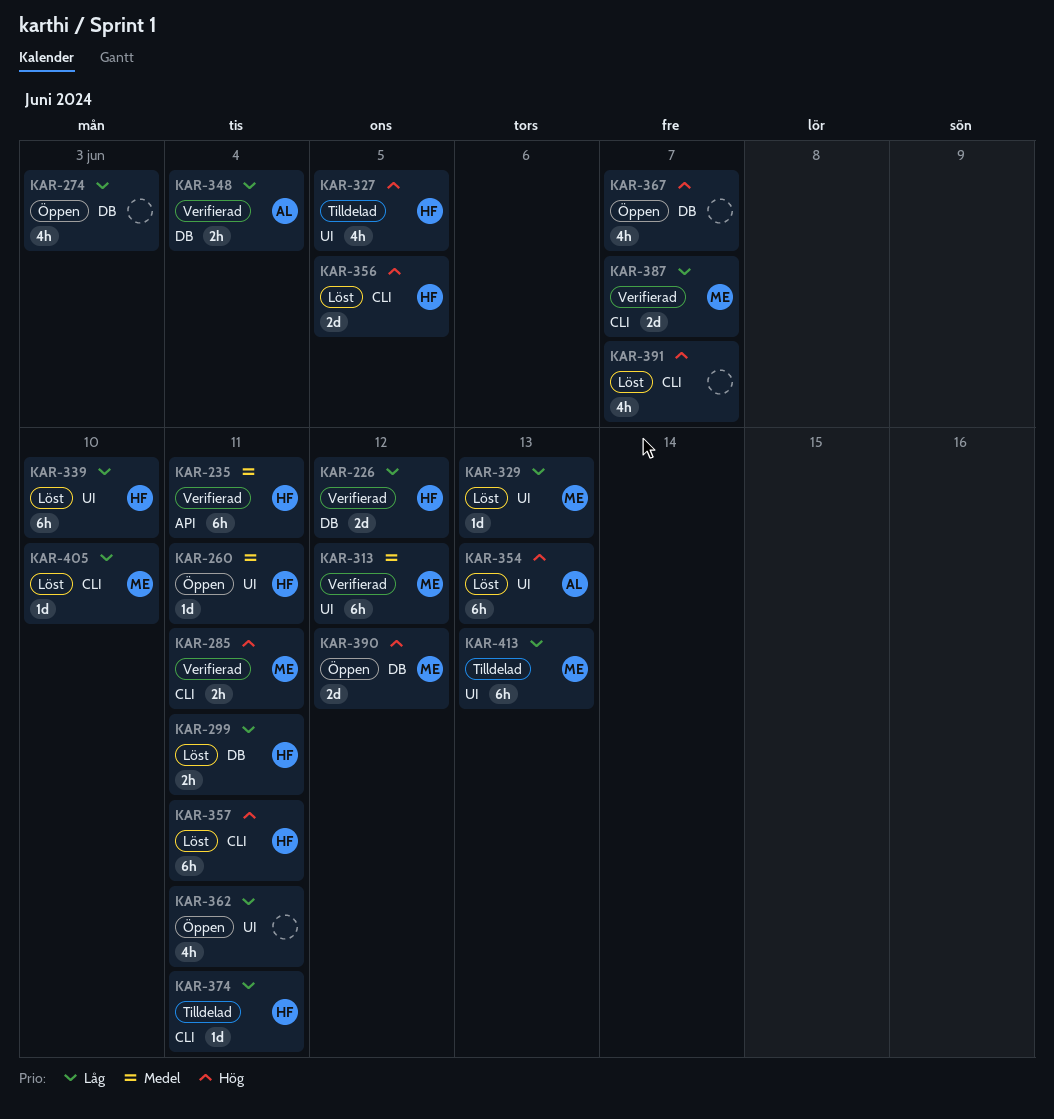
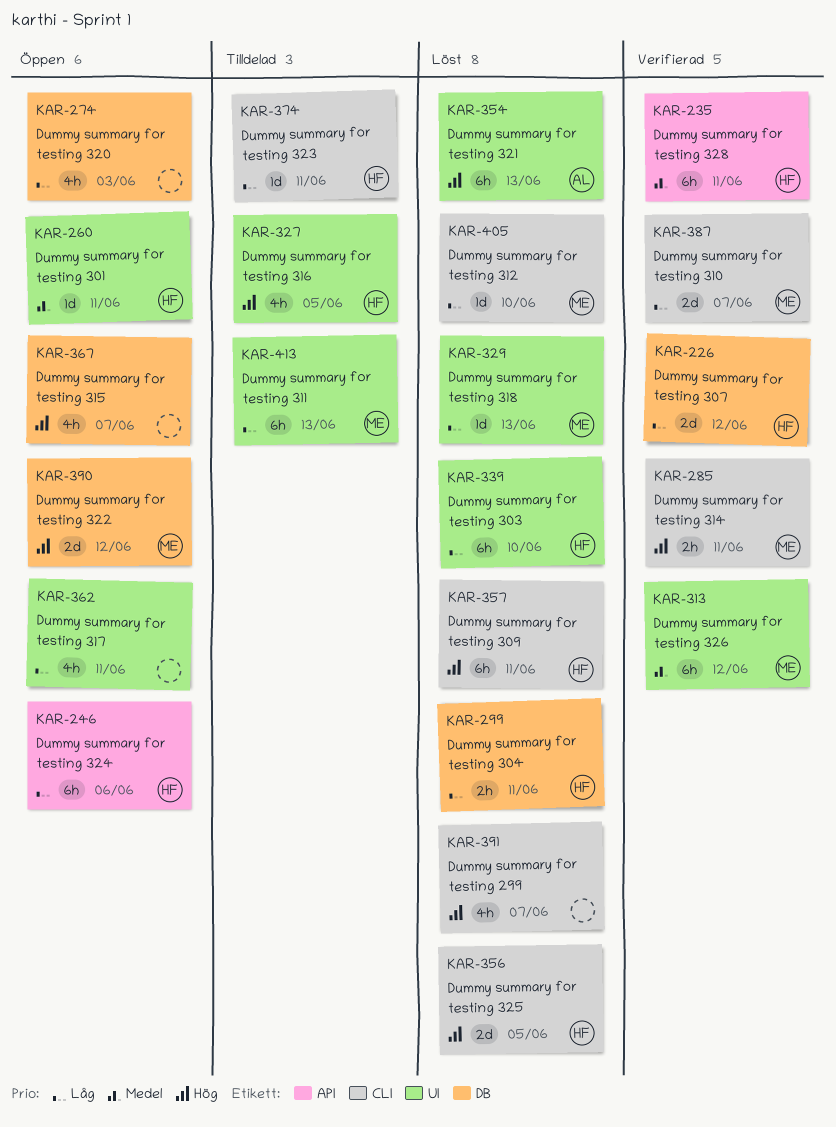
KAR-246: none -> present
KAR-348: present -> none

